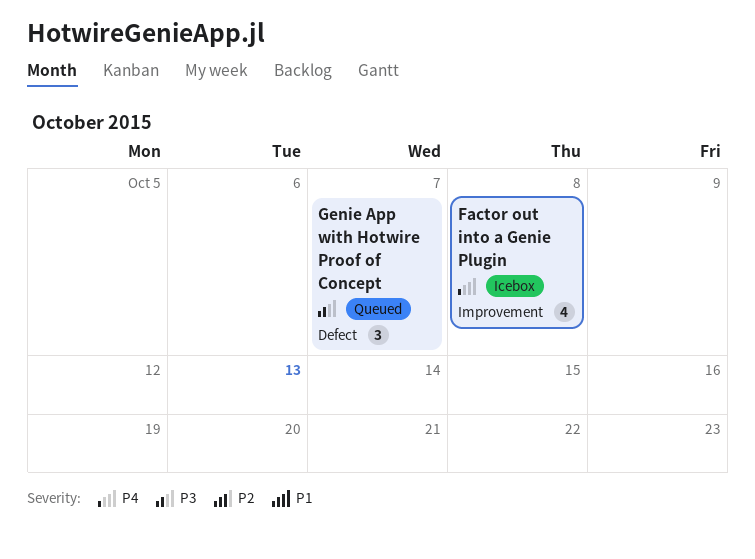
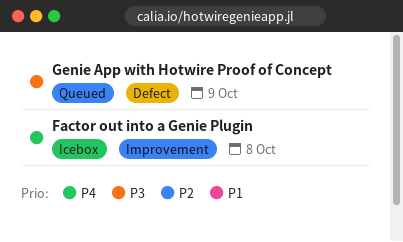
Genie App with Hotwire Proof of Concept, due: Oct 7 -> Oct 9

